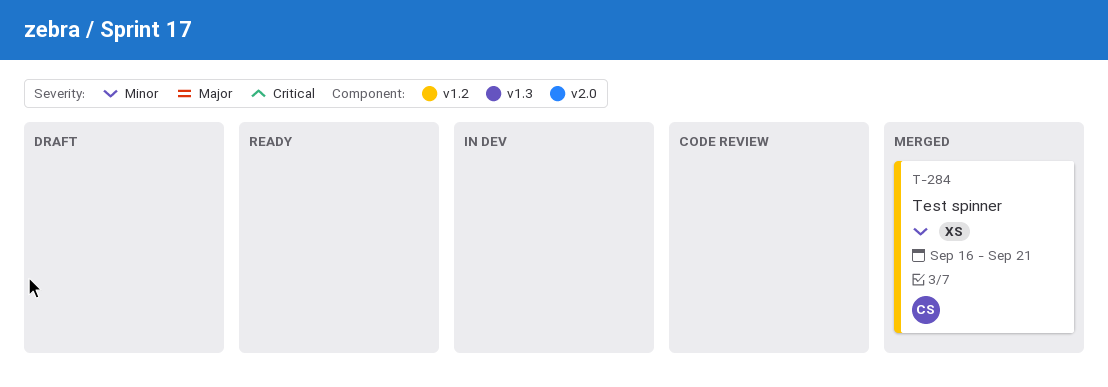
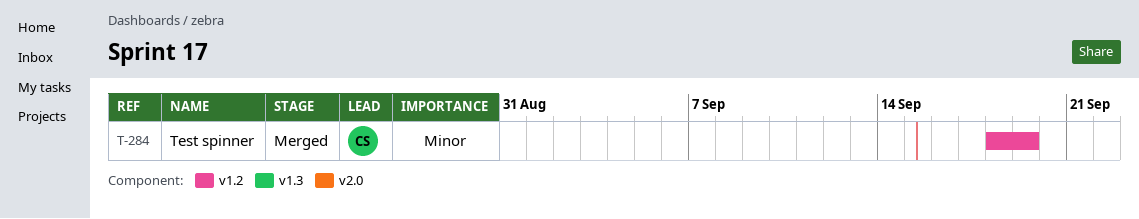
T-284, start: Sep 16 -> Sep 18
T-284, due: Sep 21 -> Sep 19

